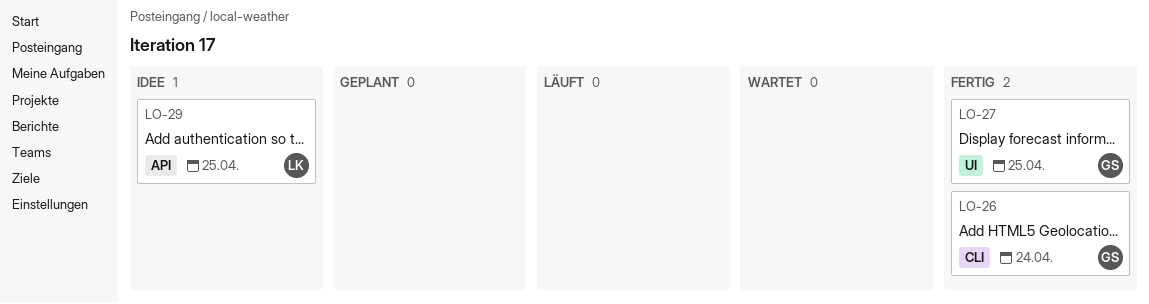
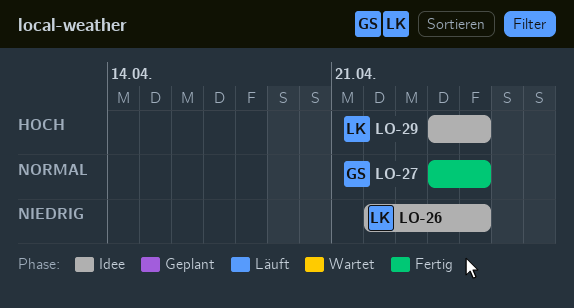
LO-26, status: Fertig -> Idee
LO-26, owner: GS -> LK
LO-26, due: Apr 24 -> Apr 25

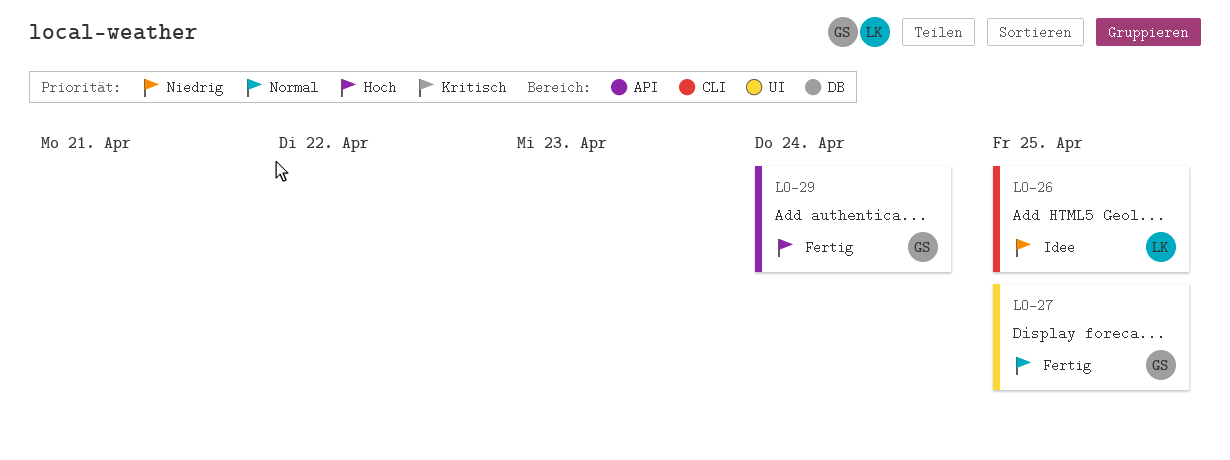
LO-29, status: Idee -> Fertig
LO-29, owner: LK -> GS
LO-29, due: Apr 25 -> Apr 24

